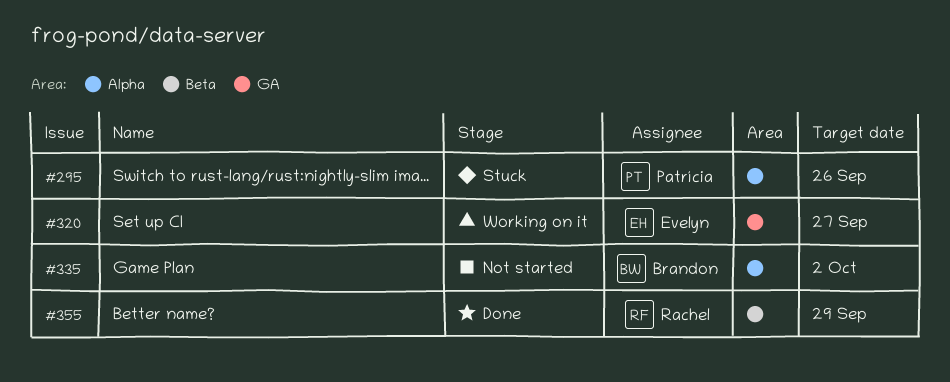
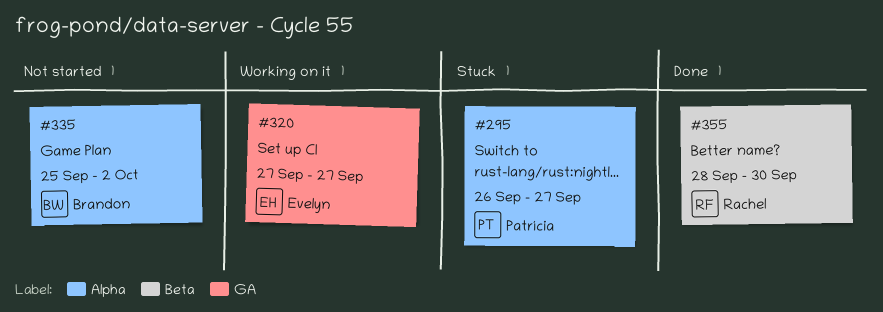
#295, due: Sep 26 -> Sep 27
#355, due: Sep 29 -> Sep 30

